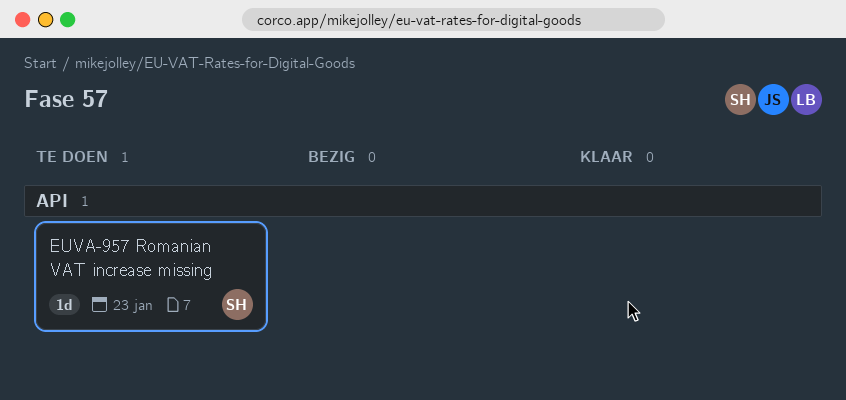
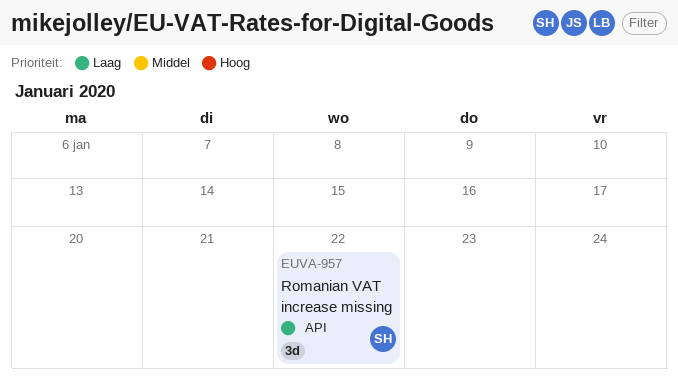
EUVA-957, estimate: 1d -> 3d
EUVA-957, due: Jan 23 -> Jan 22

